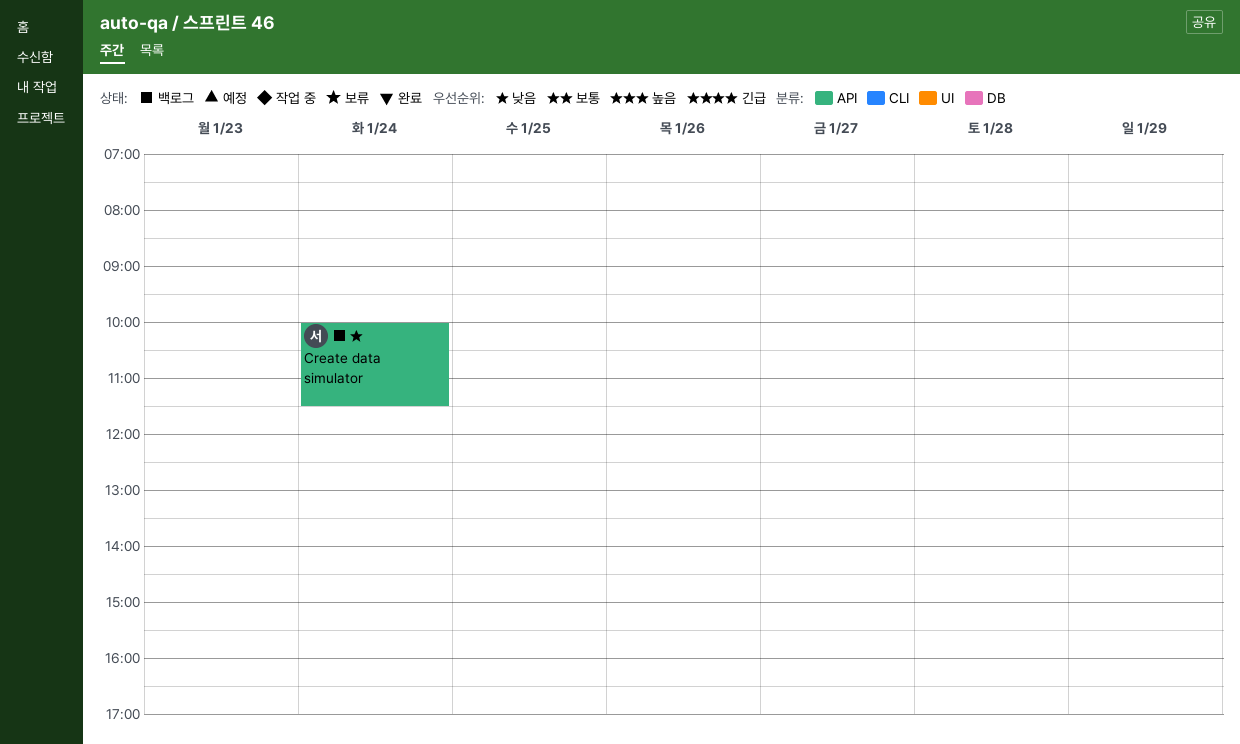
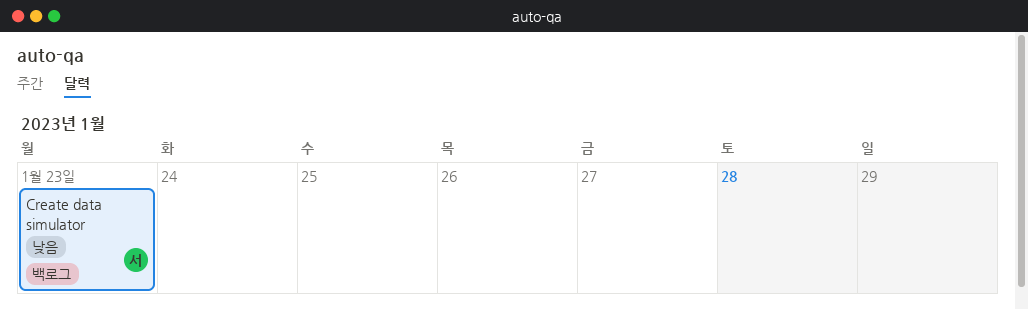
Create data simulator, day: Jan 24 -> Jan 23

